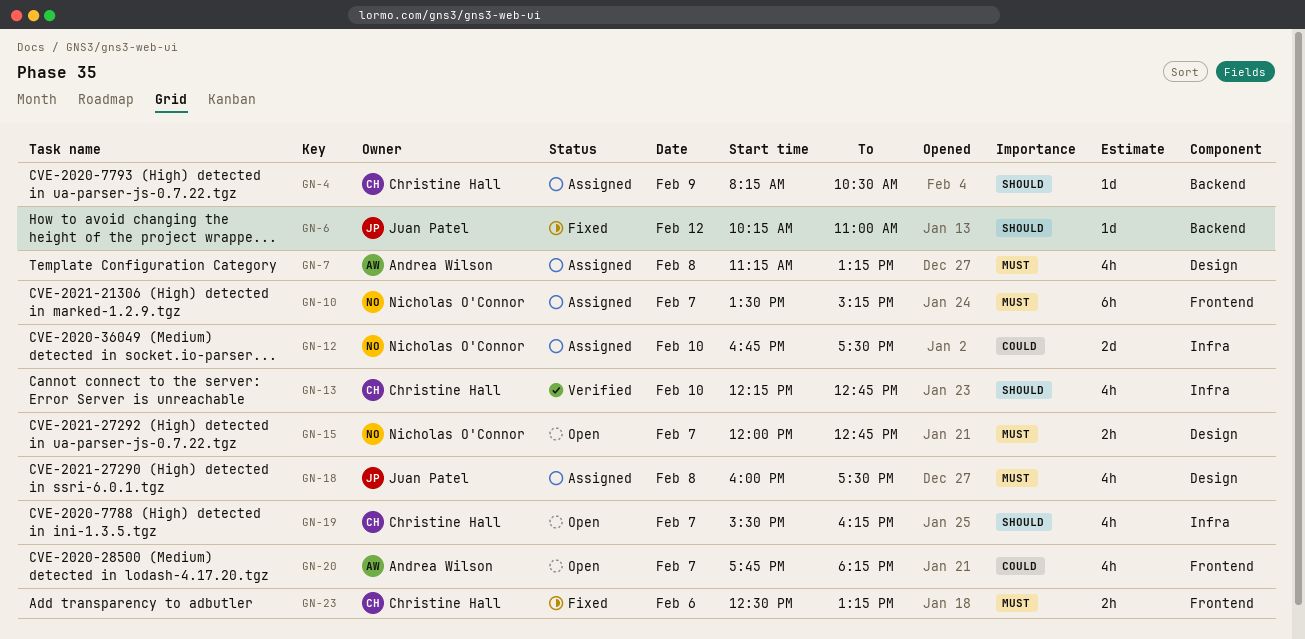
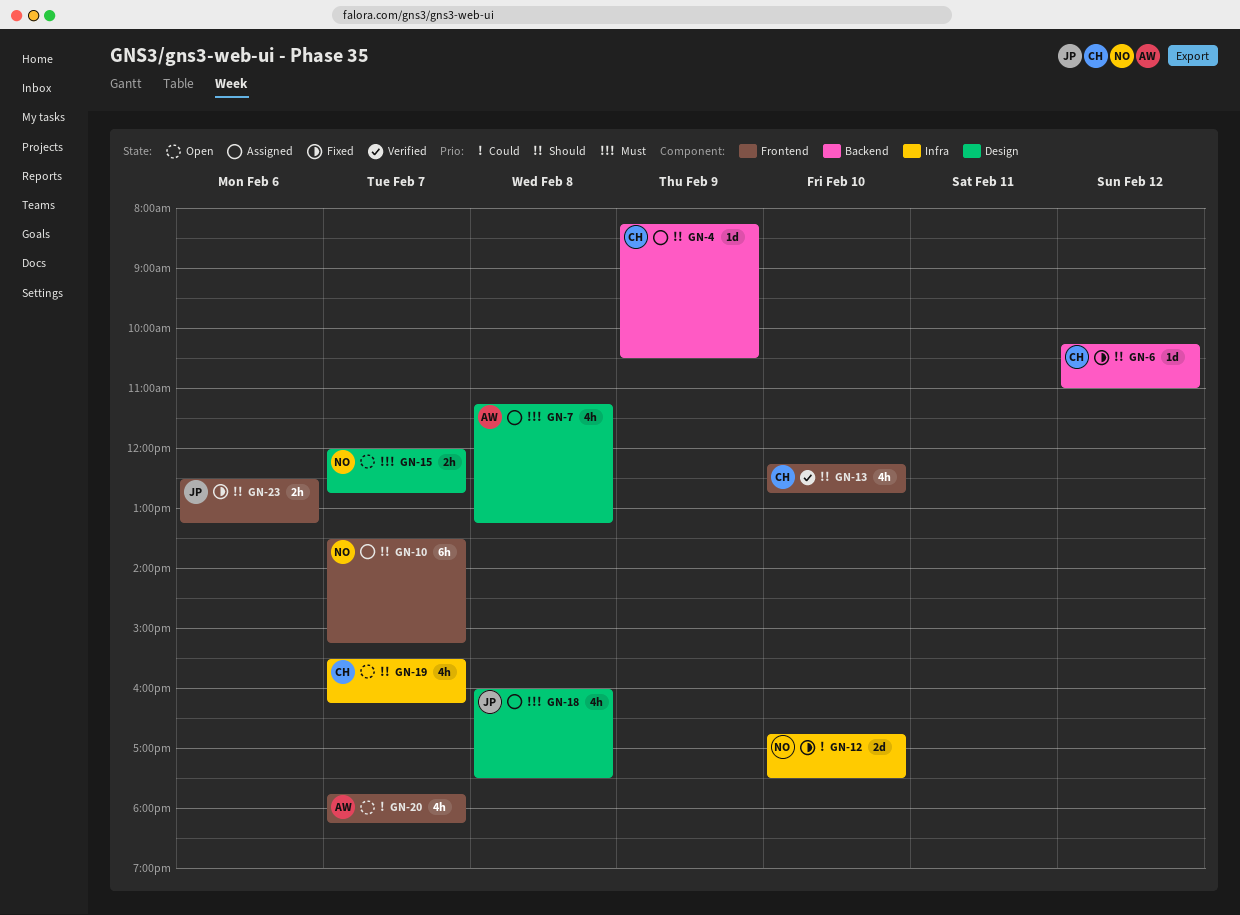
GN-6, owner: Juan Patel -> Christine Hall
GN-10, priority: Must -> Should
GN-12, status: Assigned -> Fixed
GN-13, label: Infra -> Frontend
GN-23, owner: Christine Hall -> Juan Patel
GN-23, priority: Must -> Should

